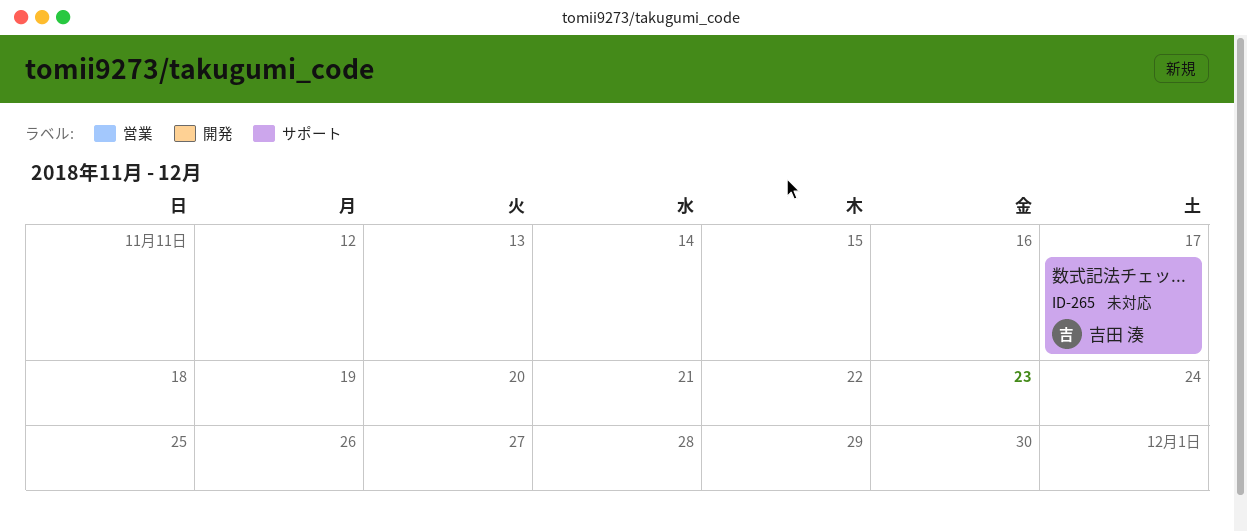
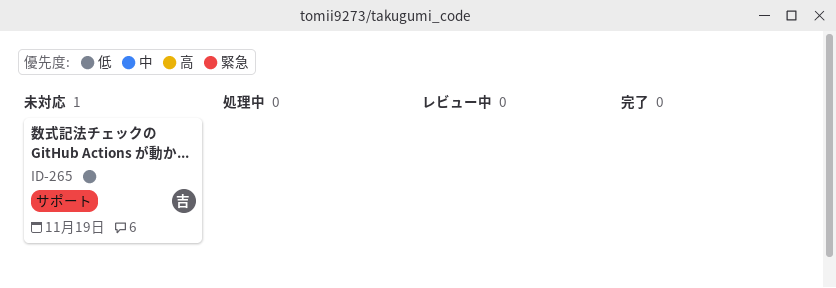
ID-265, due: Nov 17 -> Nov 19

